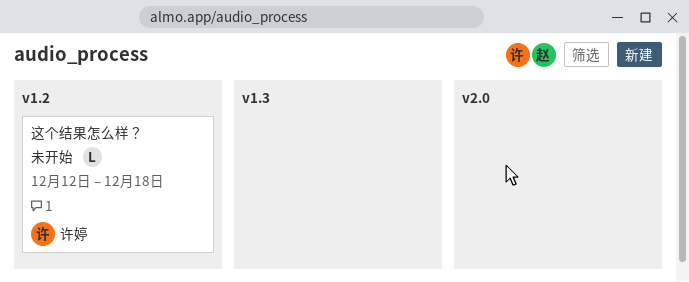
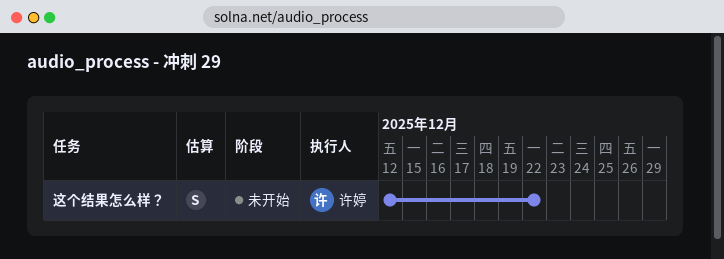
这个结果怎么样？, estimate: L -> S
这个结果怎么样？, due: Dec 18 -> Dec 22

